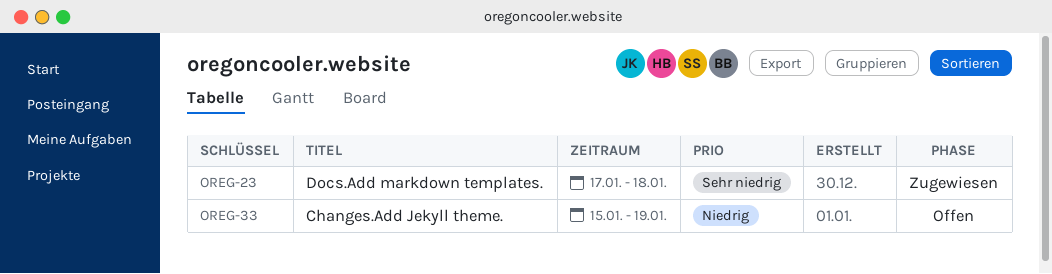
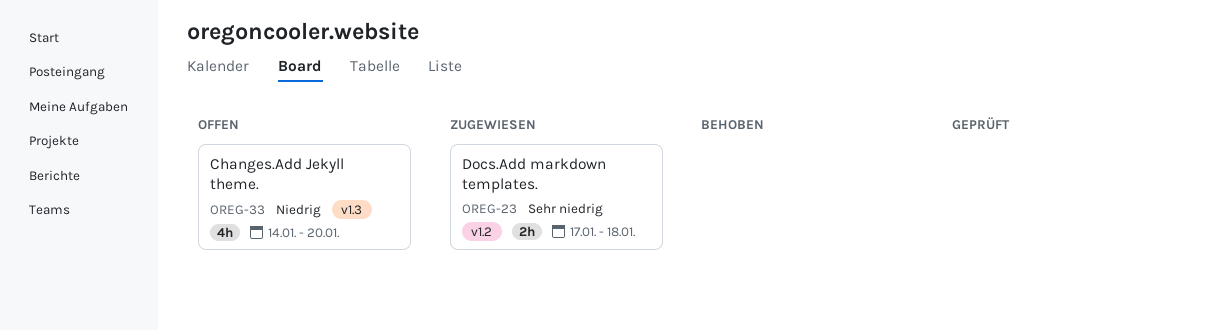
OREG-33, start: Jan 15 -> Jan 14
OREG-33, due: Jan 19 -> Jan 20

